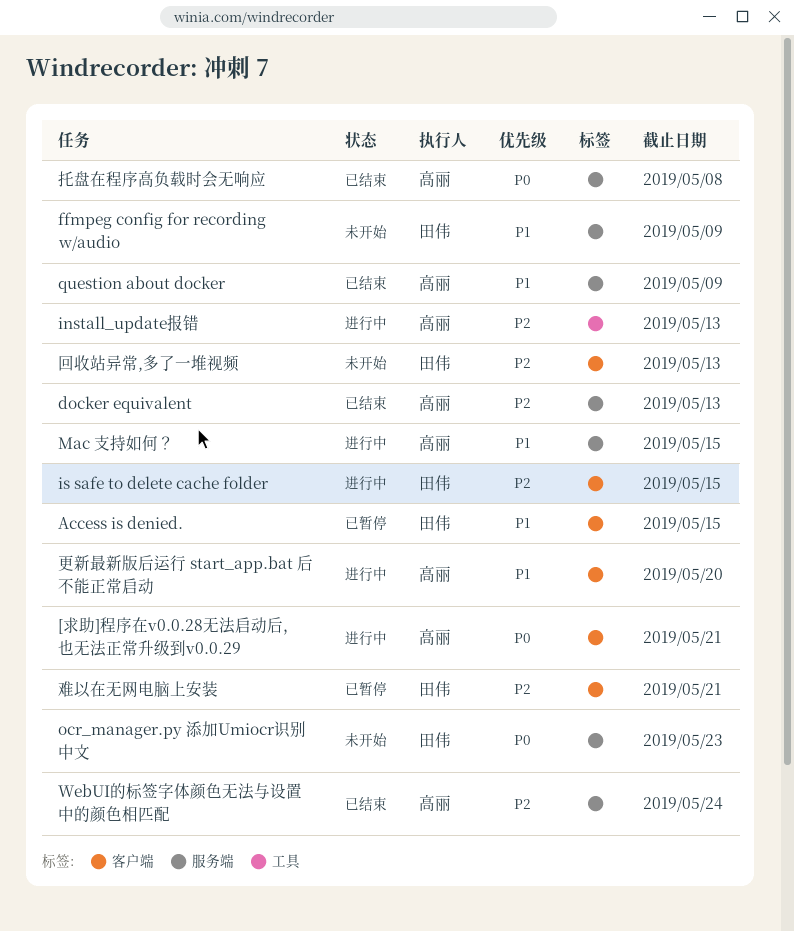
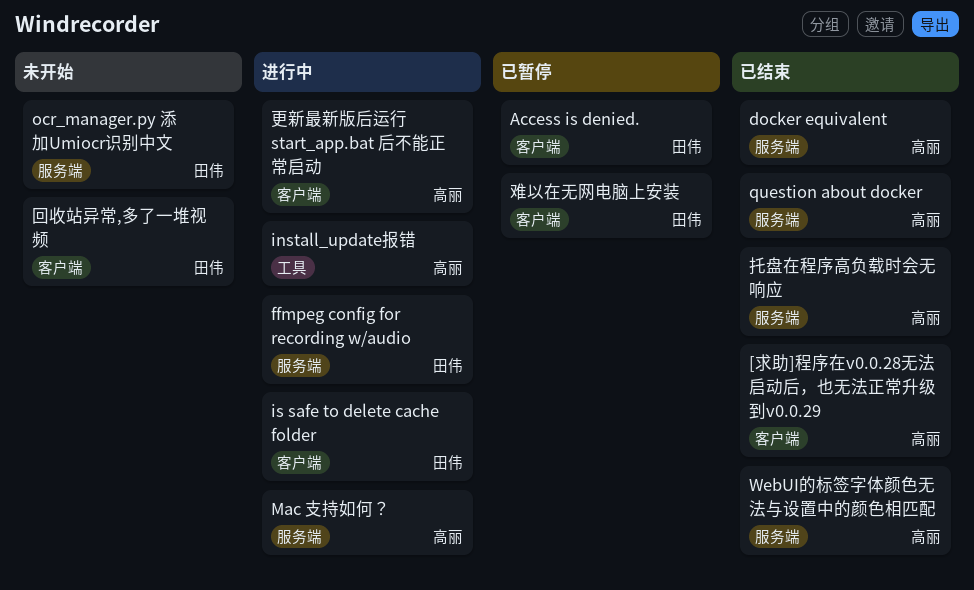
[求助]程序在v0.0.28无法启动后，也无法正常升级到v0.0.29, status: 进行中 -> 已结束
ffmpeg config for recording w/audio, status: 未开始 -> 进行中

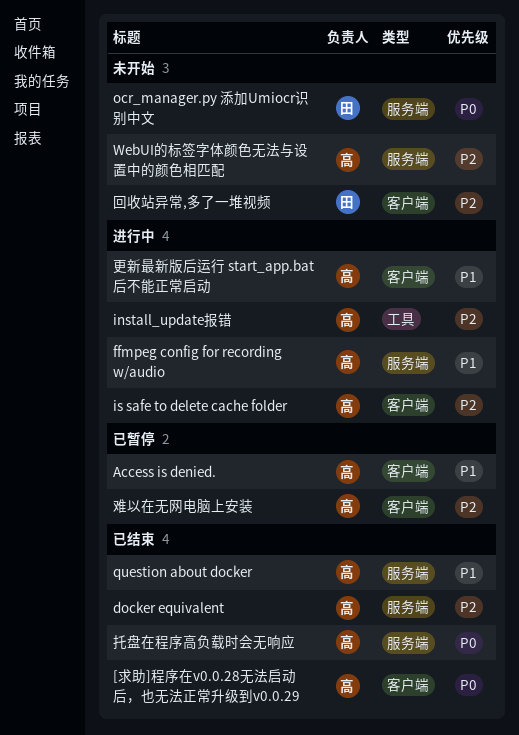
Access is denied., owner: 田伟 -> 高丽
ffmpeg config for recording w/audio, owner: 田伟 -> 高丽
is safe to delete cache folder, owner: 田伟 -> 高丽
Mac 支持如何？: present -> none
WebUI的标签字体颜色无法与设置中的颜色相匹配, status: 已结束 -> 未开始
难以在无网电脑上安装, owner: 田伟 -> 高丽

